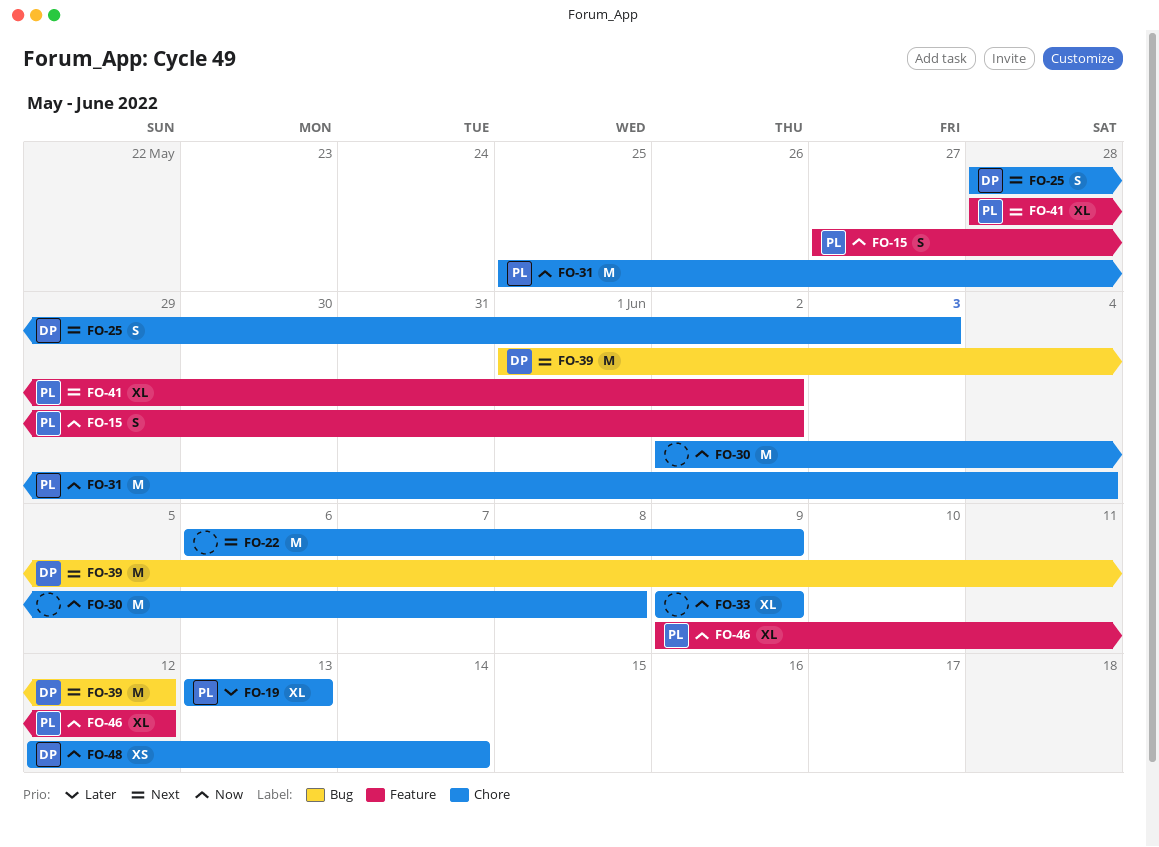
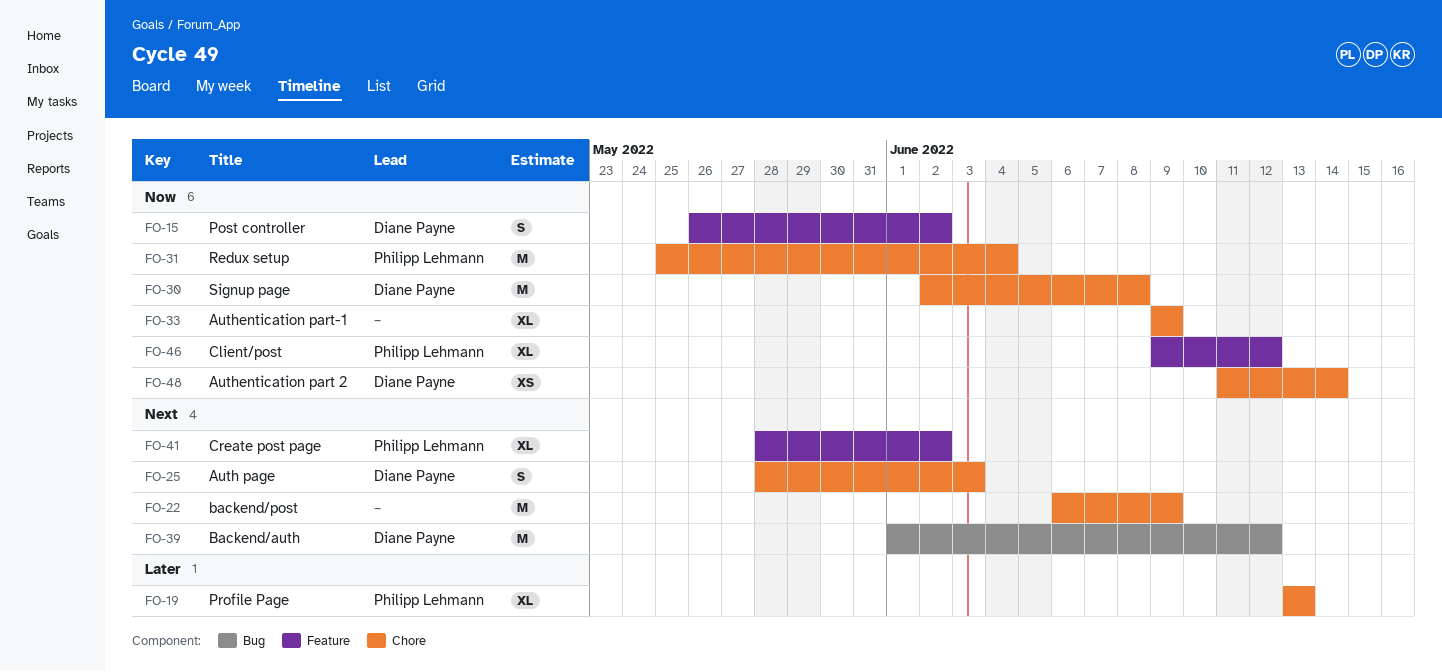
FO-15, owner: Philipp Lehmann -> Diane Payne
FO-15, start: May 27 -> May 26
FO-30, owner: none -> Diane Payne
FO-48, start: Jun 12 -> Jun 11

